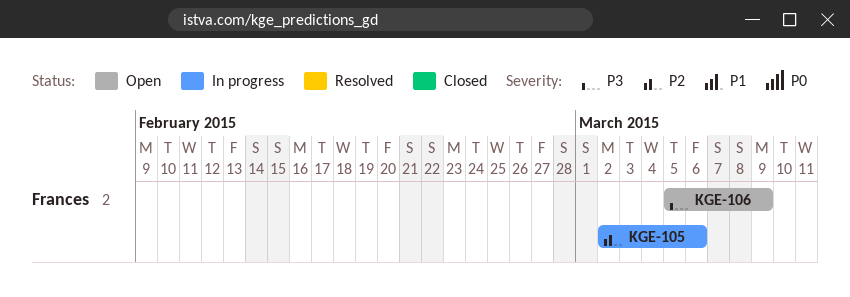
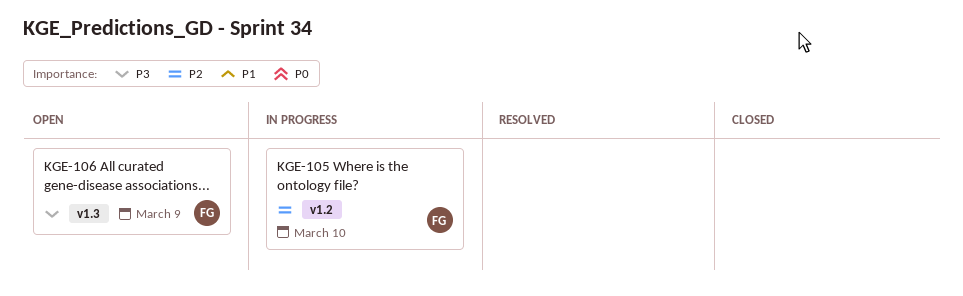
KGE-105, due: Mar 6 -> Mar 10

